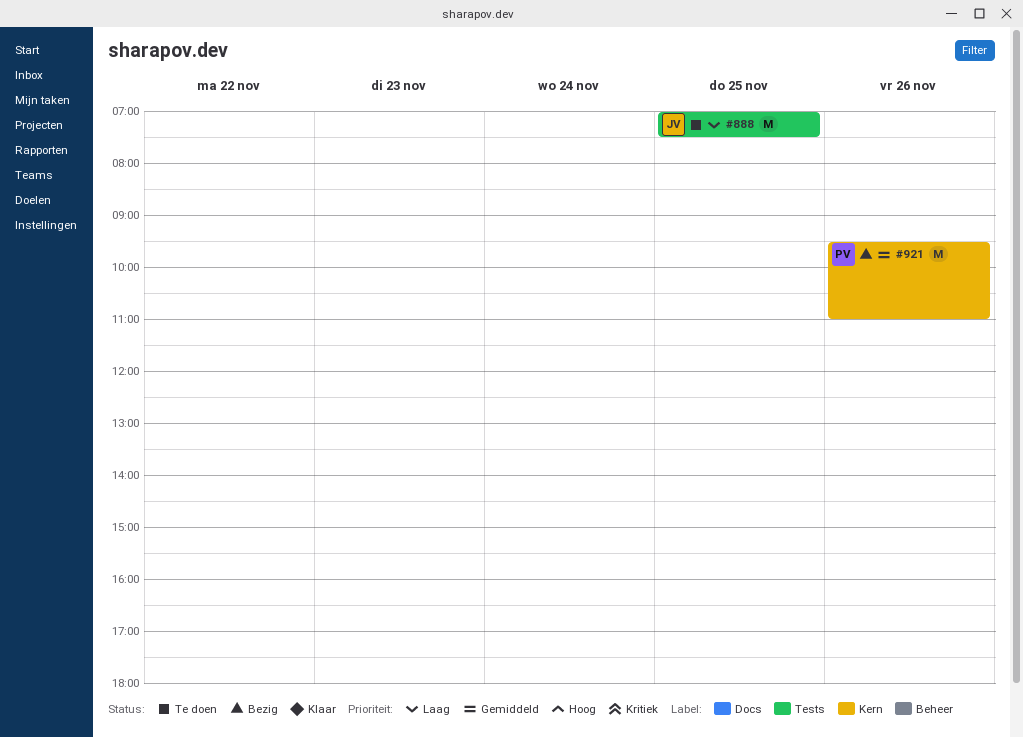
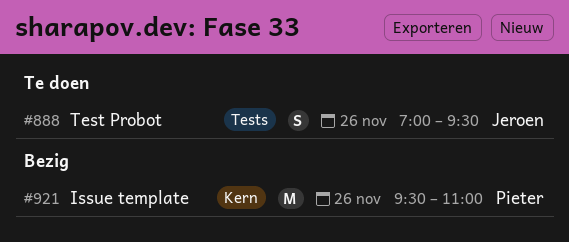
#888, estimate: M -> S
#888, day: Nov 25 -> Nov 26
#888, ends: 07:30 -> 09:30

